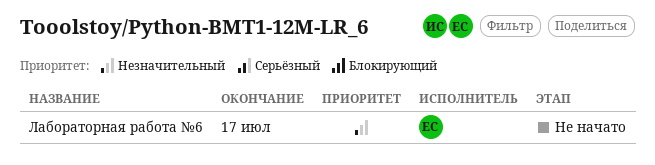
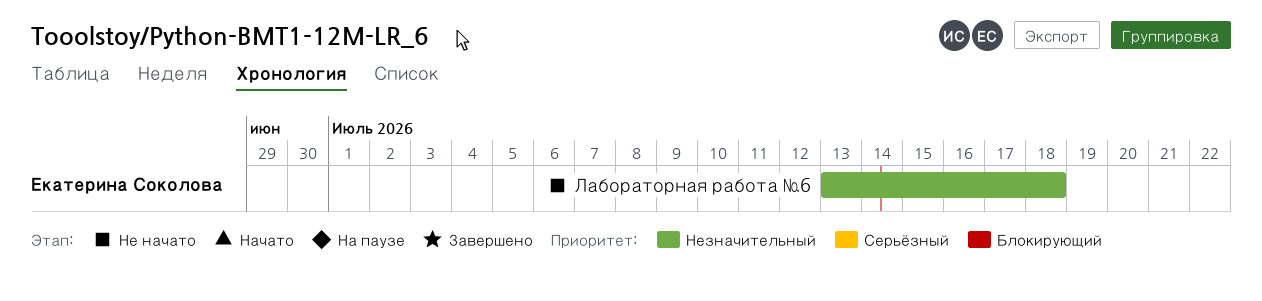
Лабораторная работа №6, due: Jul 17 -> Jul 18

